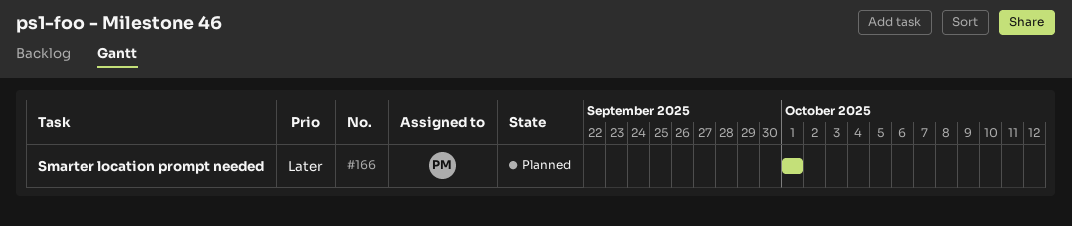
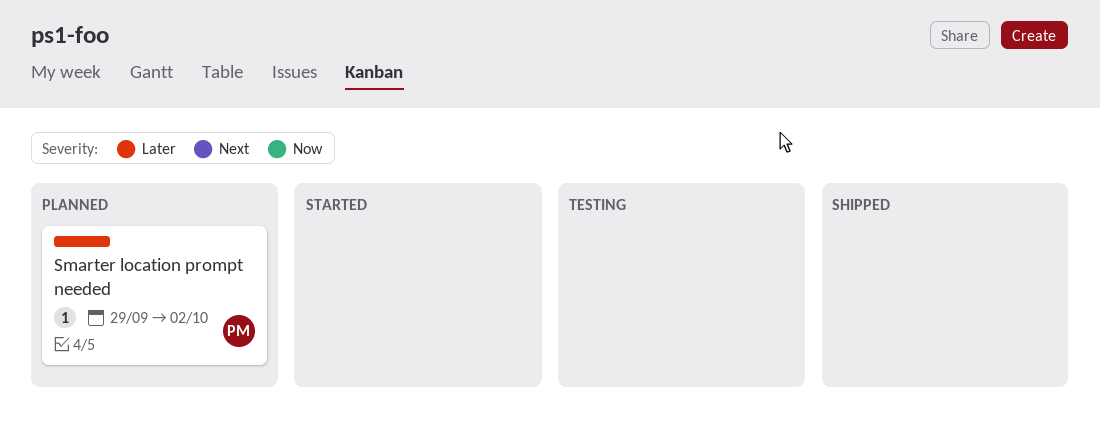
Smarter location prompt needed, start: Oct 1 -> Sep 29
Smarter location prompt needed, due: Oct 1 -> Oct 2

